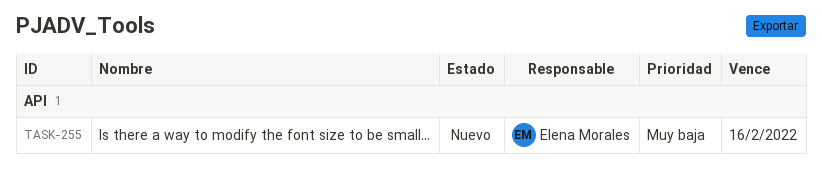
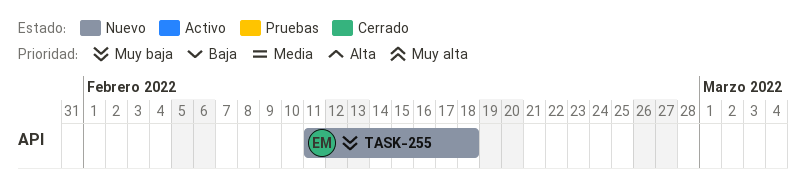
TASK-255, due: Feb 16 -> Feb 18

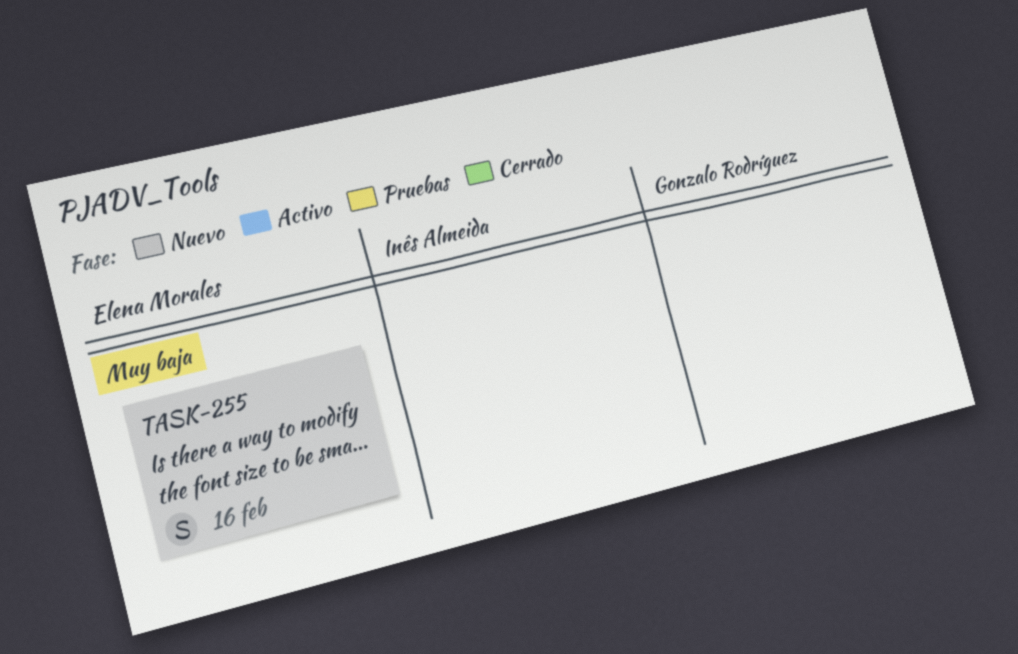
TASK-255, due: Feb 18 -> Feb 16

